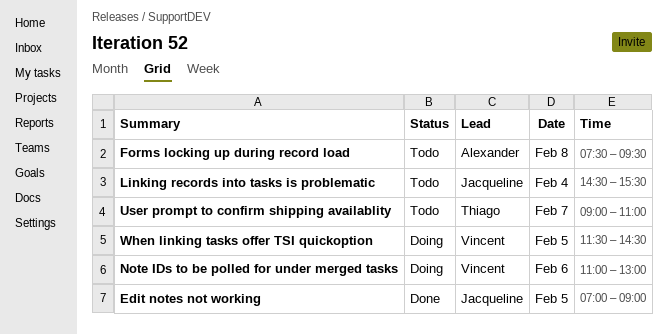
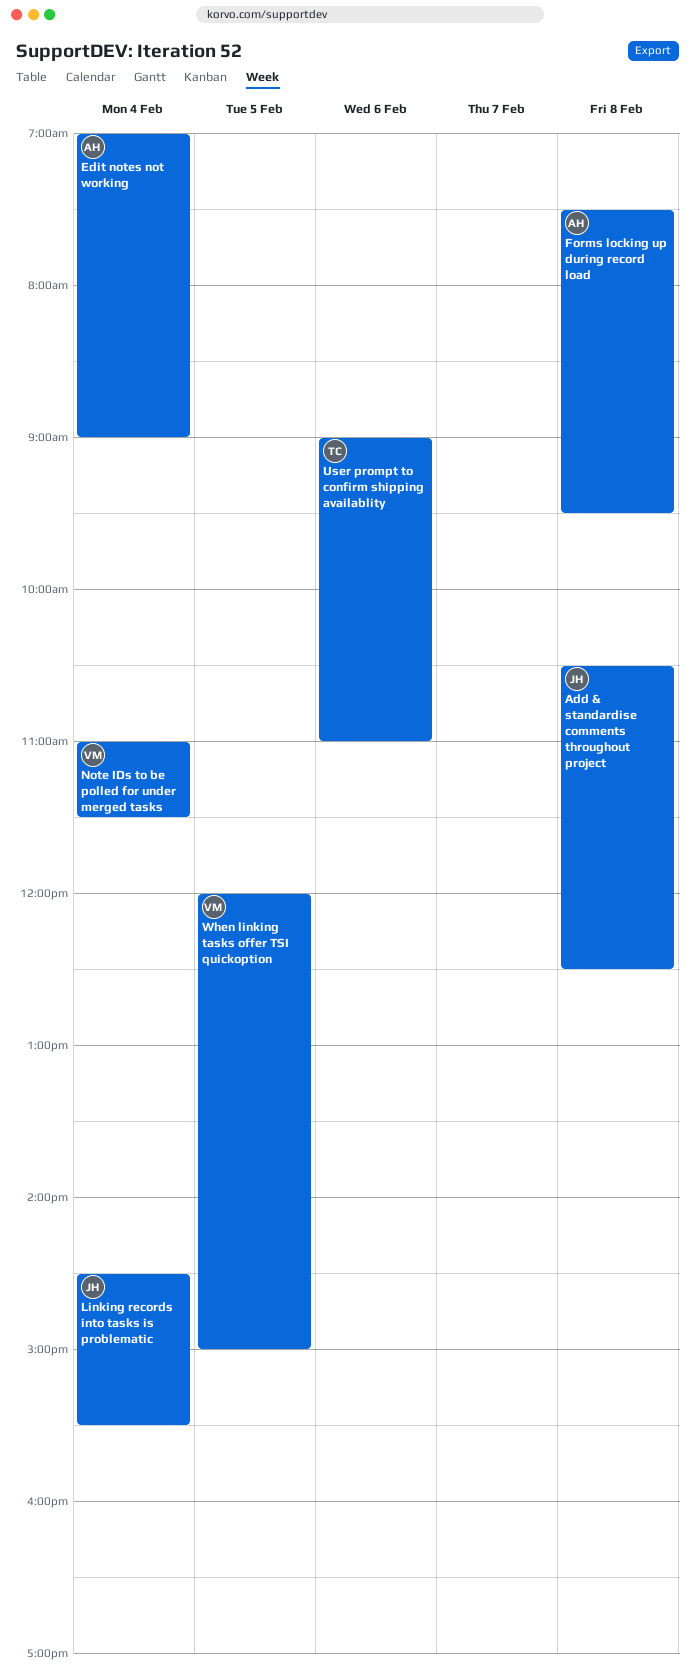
Add & standardise comments throughout project: none -> present
Edit notes not working, owner: Jacqueline -> Alexander
Edit notes not working, day: Feb 5 -> Feb 4
Note IDs to be polled for under merged tasks, day: Feb 6 -> Feb 4
Note IDs to be polled for under merged tasks, ends: 13:00 -> 11:30
User prompt to confirm shipping availablity, day: Feb 7 -> Feb 6
When linking tasks offer TSI quickoption, begins: 11:30 -> 12:00
When linking tasks offer TSI quickoption, ends: 14:30 -> 15:00

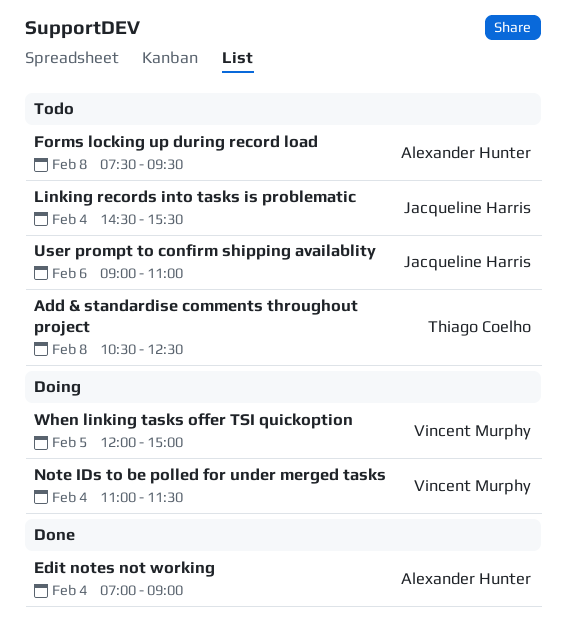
Add & standardise comments throughout project, owner: Jacqueline Harris -> Thiago Coelho
User prompt to confirm shipping availablity, owner: Thiago Coelho -> Jacqueline Harris

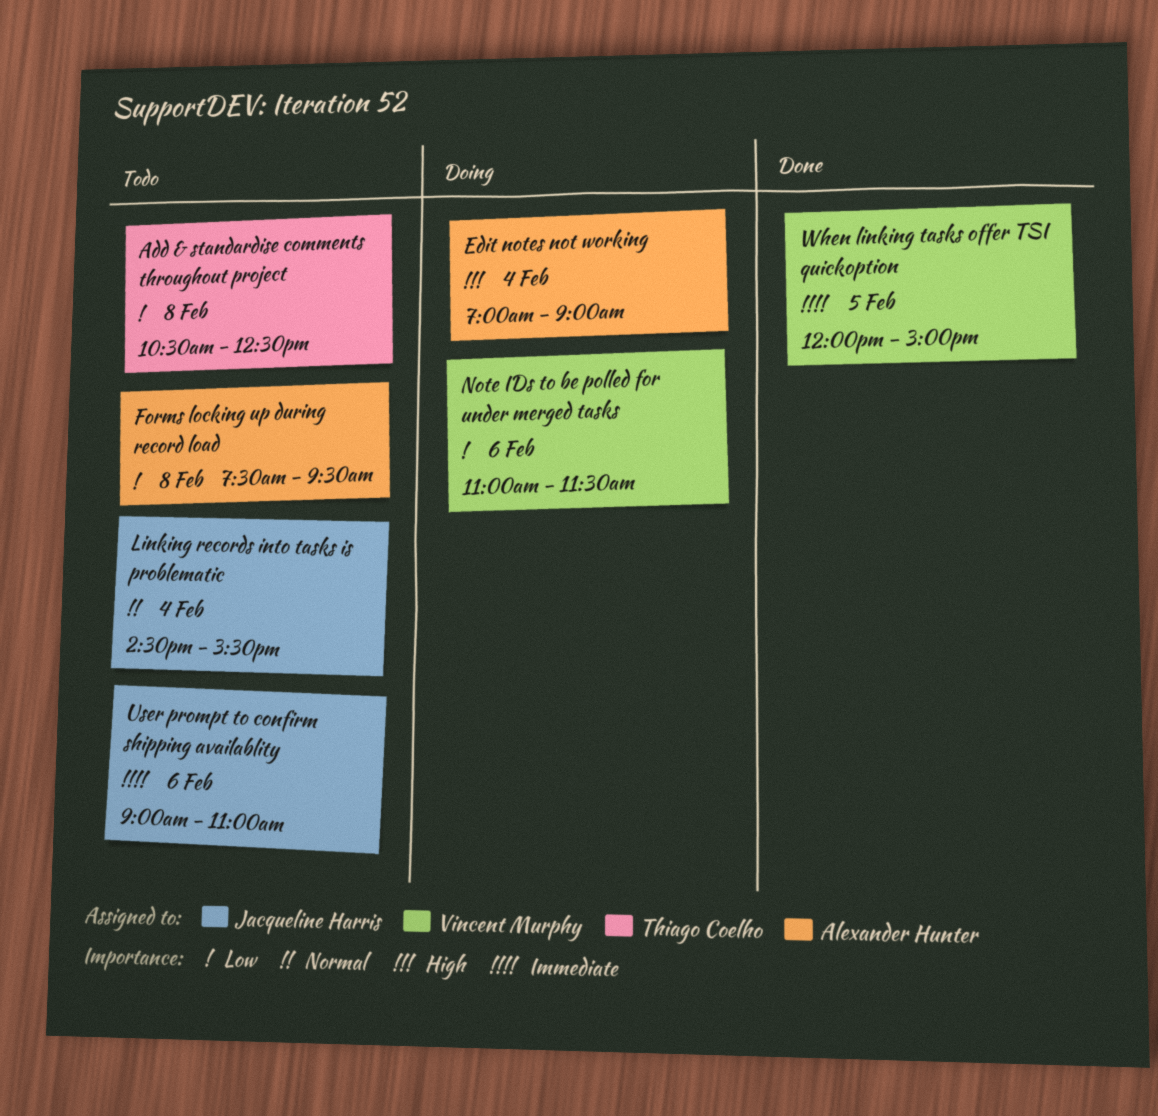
Edit notes not working, status: Done -> Doing
Note IDs to be polled for under merged tasks, day: Feb 4 -> Feb 6
When linking tasks offer TSI quickoption, status: Doing -> Done

